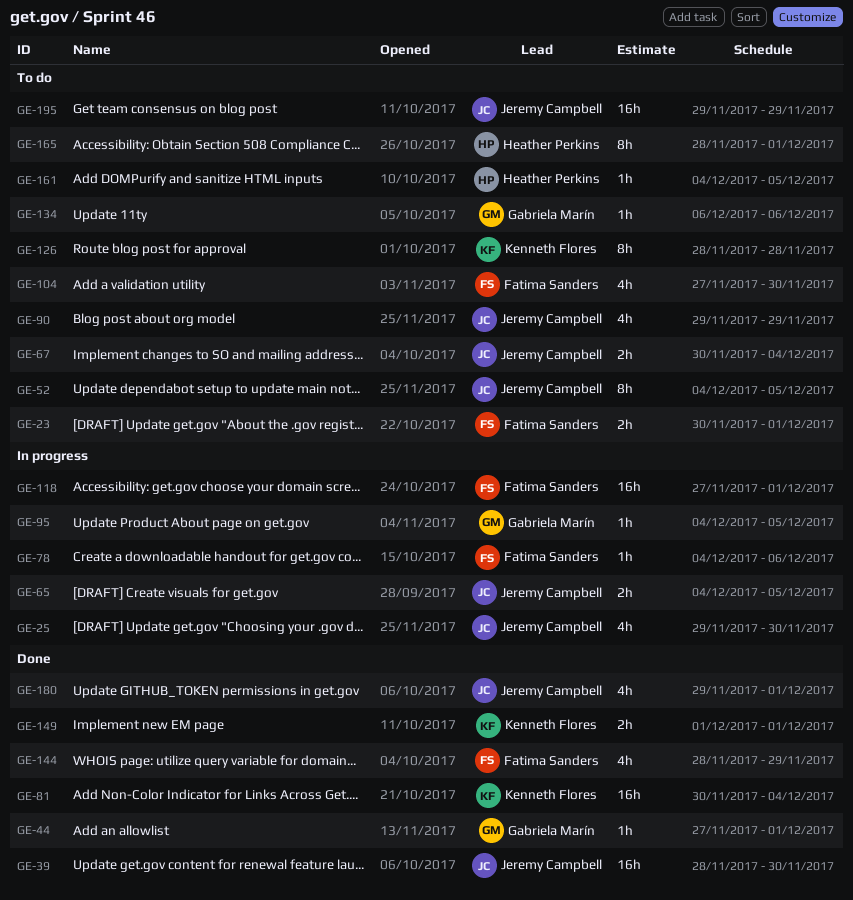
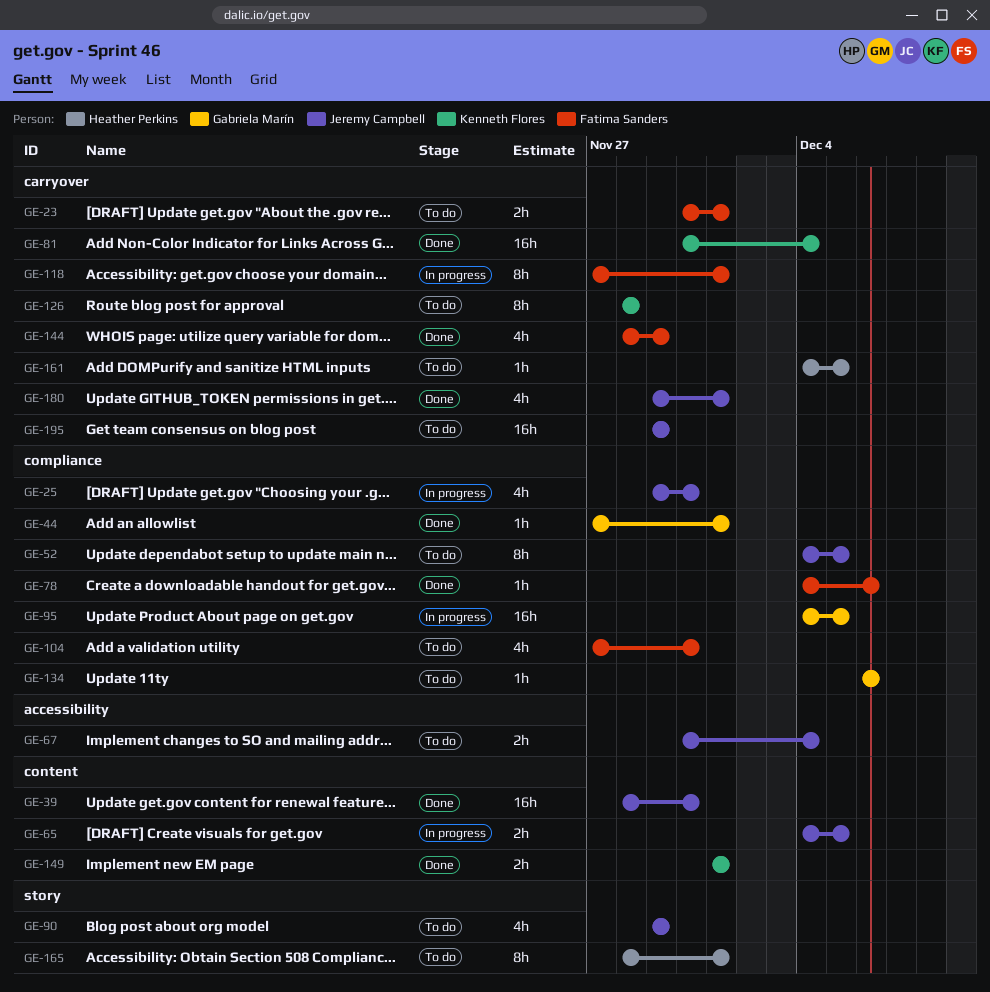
GE-78, status: In progress -> Done
GE-95, estimate: 1h -> 16h
GE-118, estimate: 16h -> 8h

